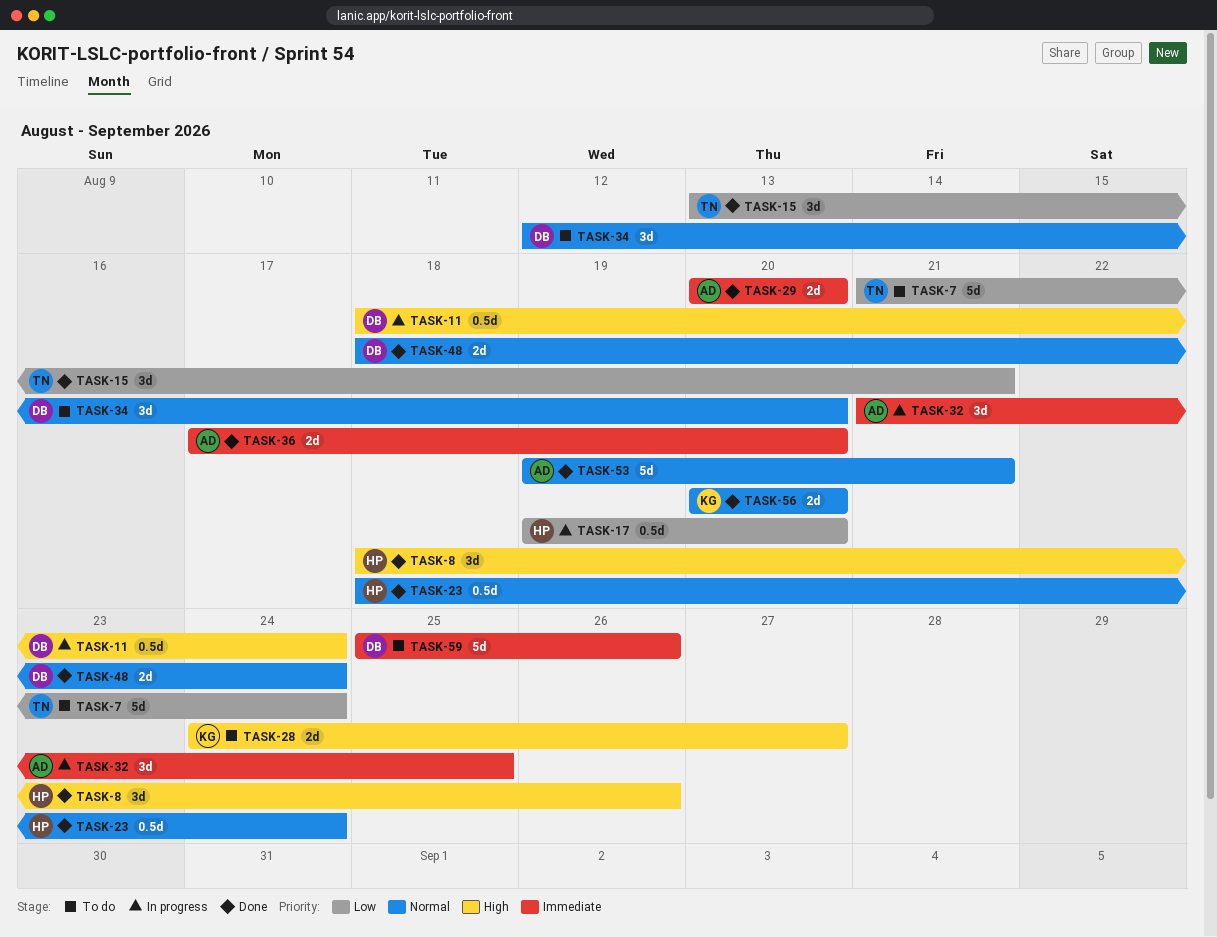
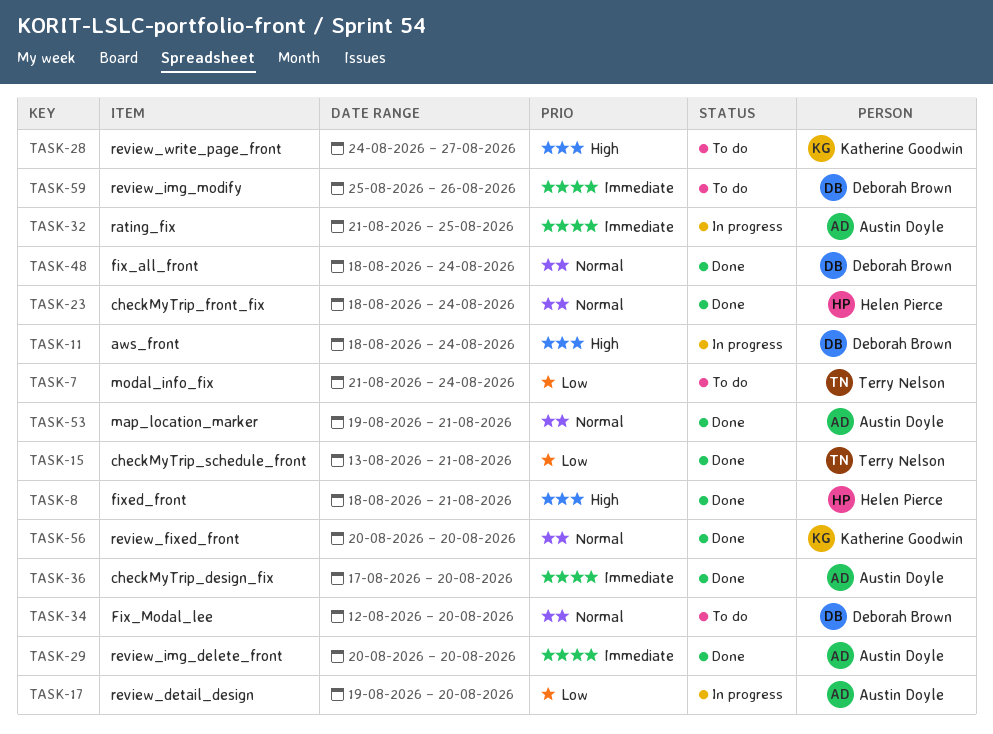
TASK-8, due: Aug 26 -> Aug 21
TASK-17, owner: Helen Pierce -> Austin Doyle

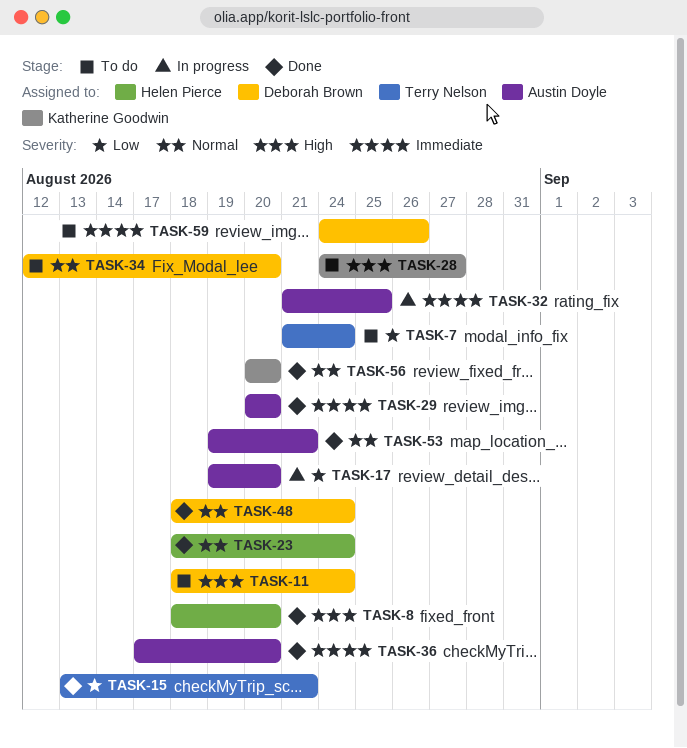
TASK-8, due: Aug 21 -> Aug 20
TASK-11, status: In progress -> To do
TASK-59, start: Aug 25 -> Aug 24

